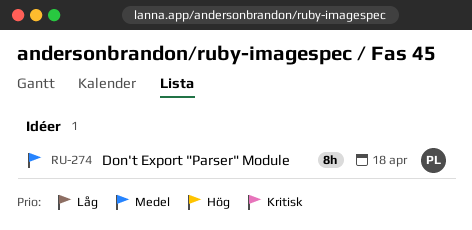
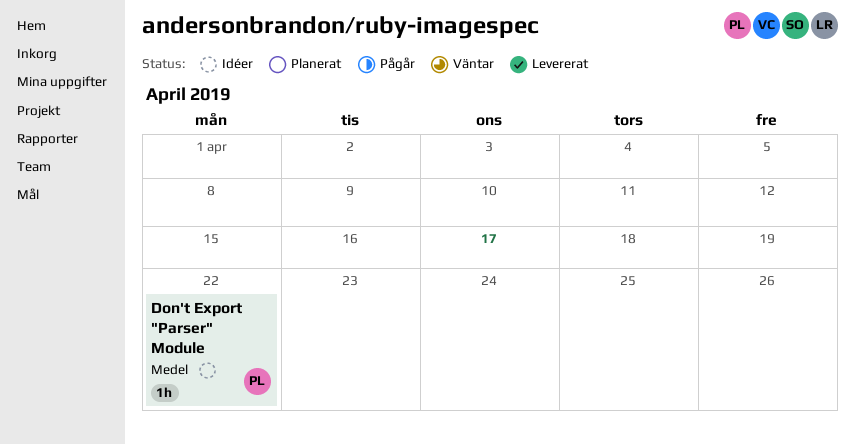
Don't Export "Parser" Module, estimate: 8h -> 1h
Don't Export "Parser" Module, due: Apr 18 -> Apr 22

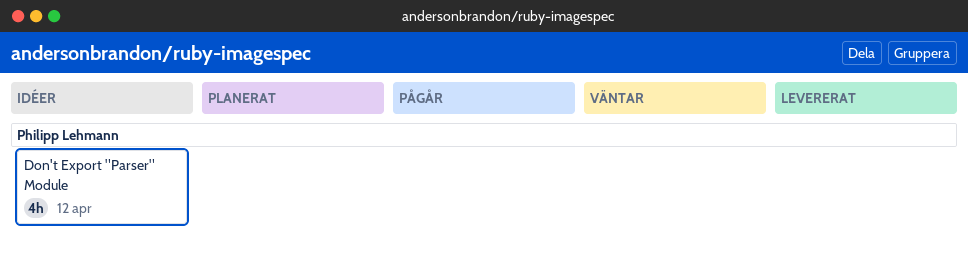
Don't Export "Parser" Module, estimate: 1h -> 4h
Don't Export "Parser" Module, due: Apr 22 -> Apr 12

